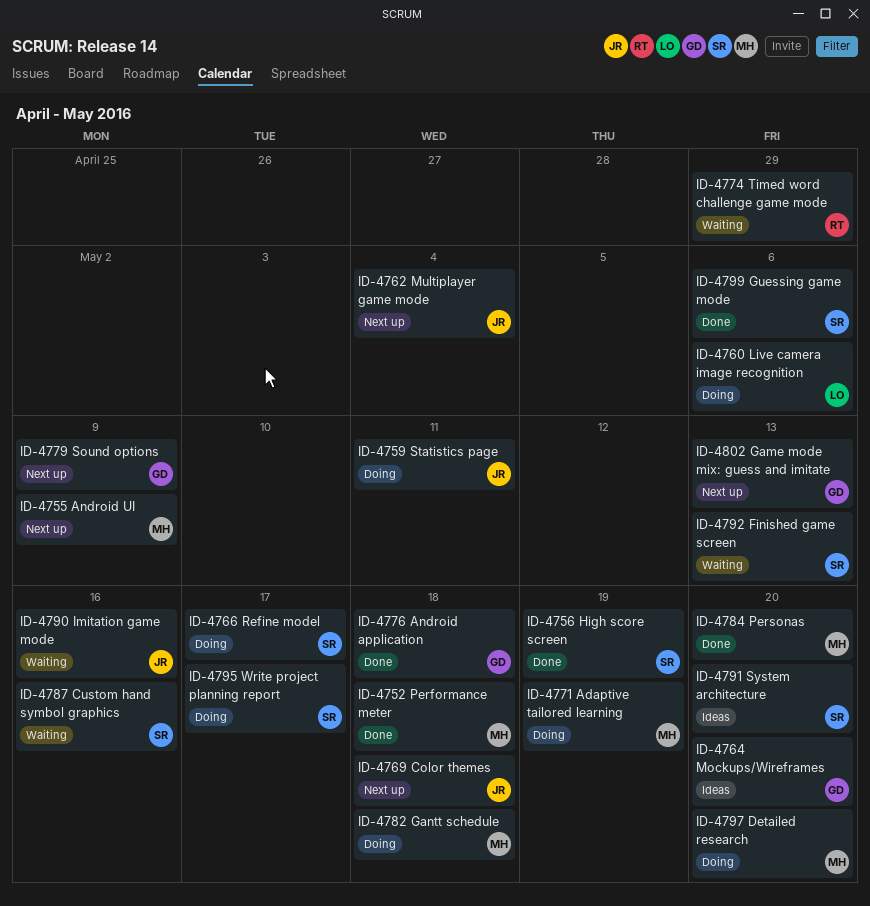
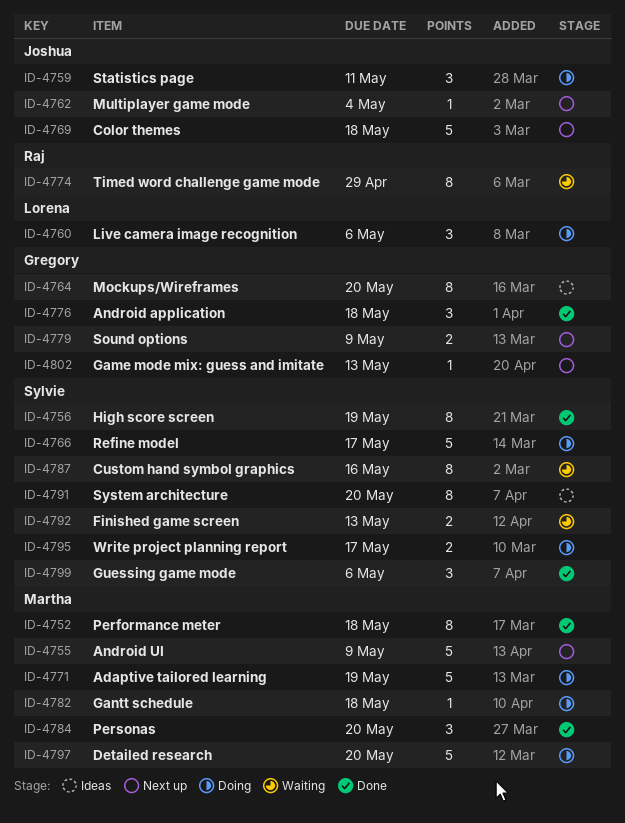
ID-4790: present -> none

